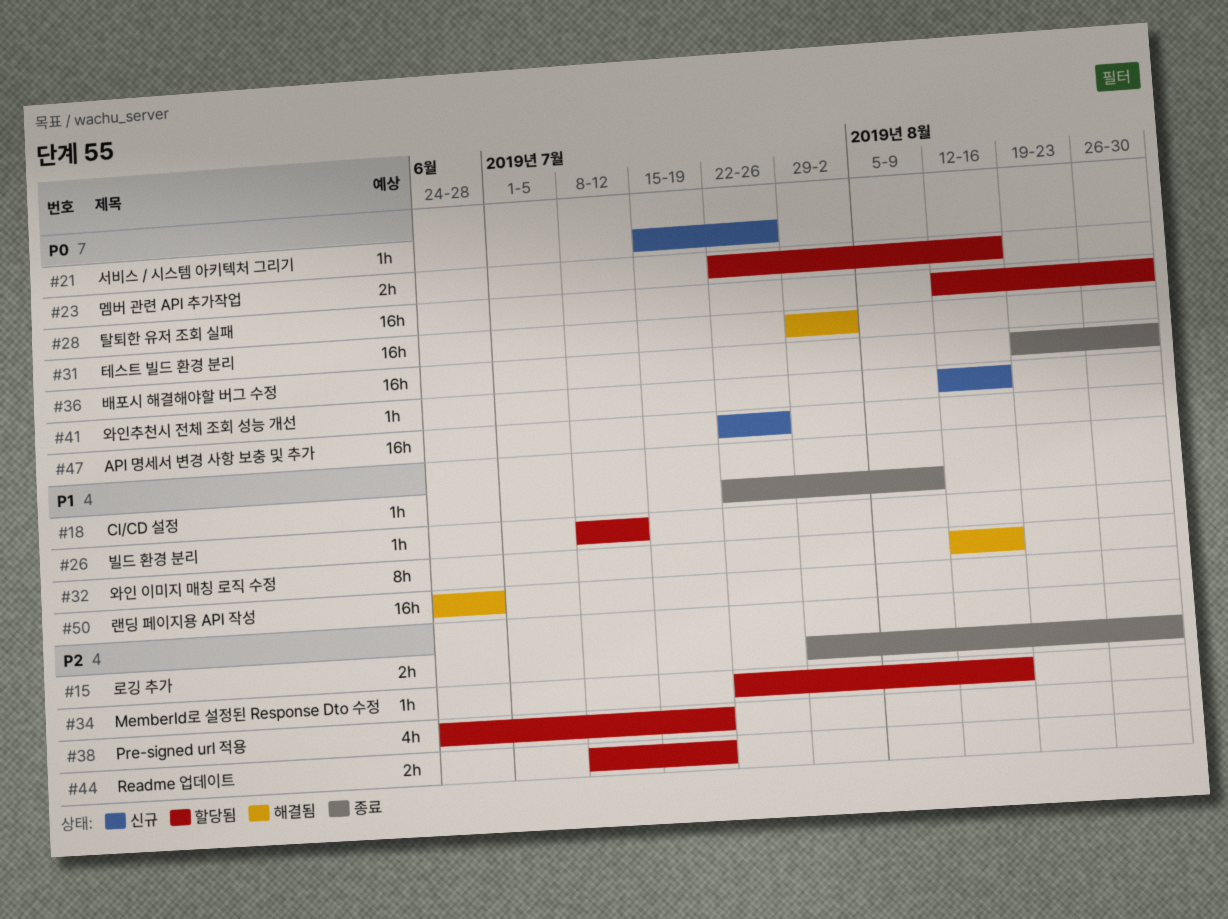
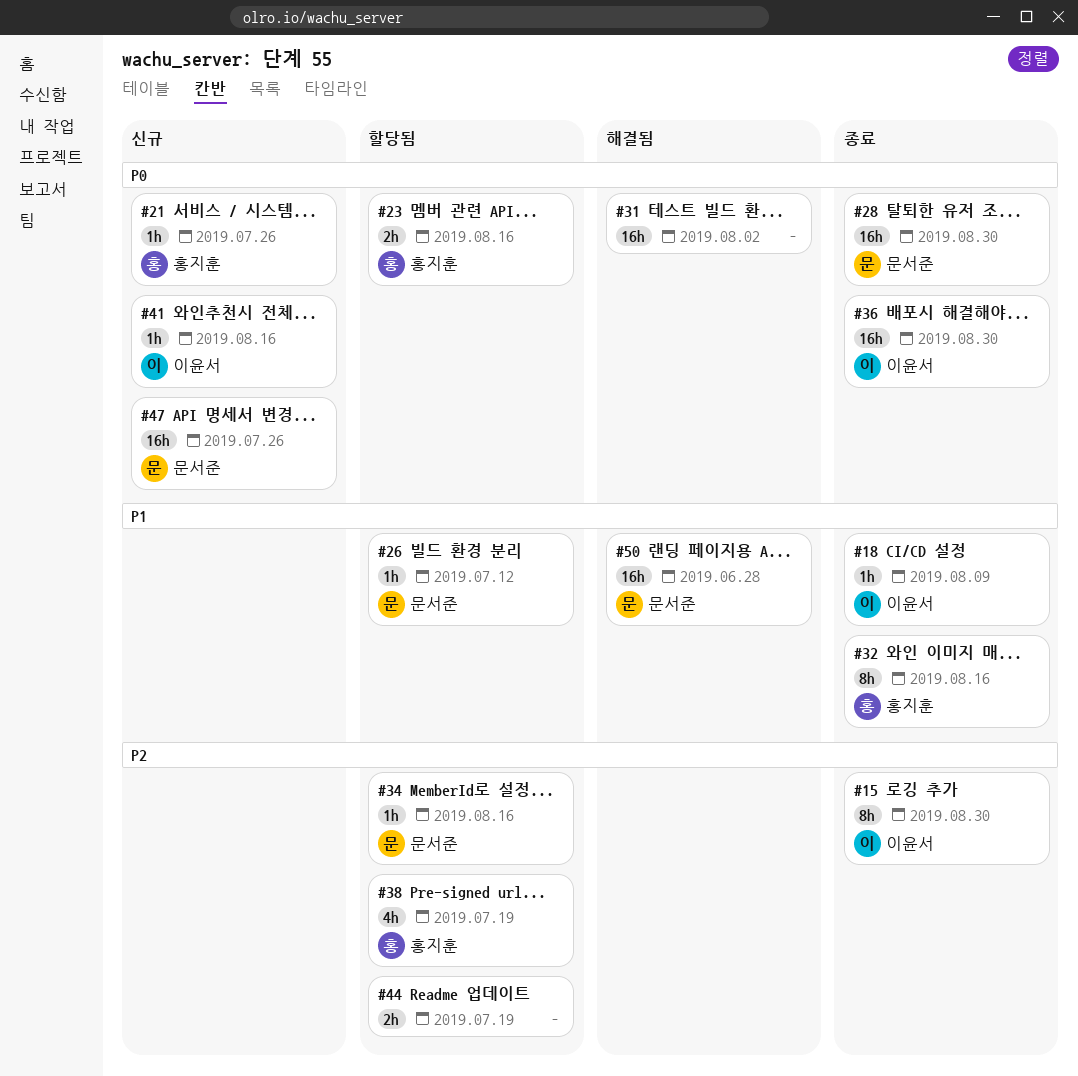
#15, estimate: 2h -> 8h
#28, status: 할당됨 -> 종료
#32, status: 해결됨 -> 종료

